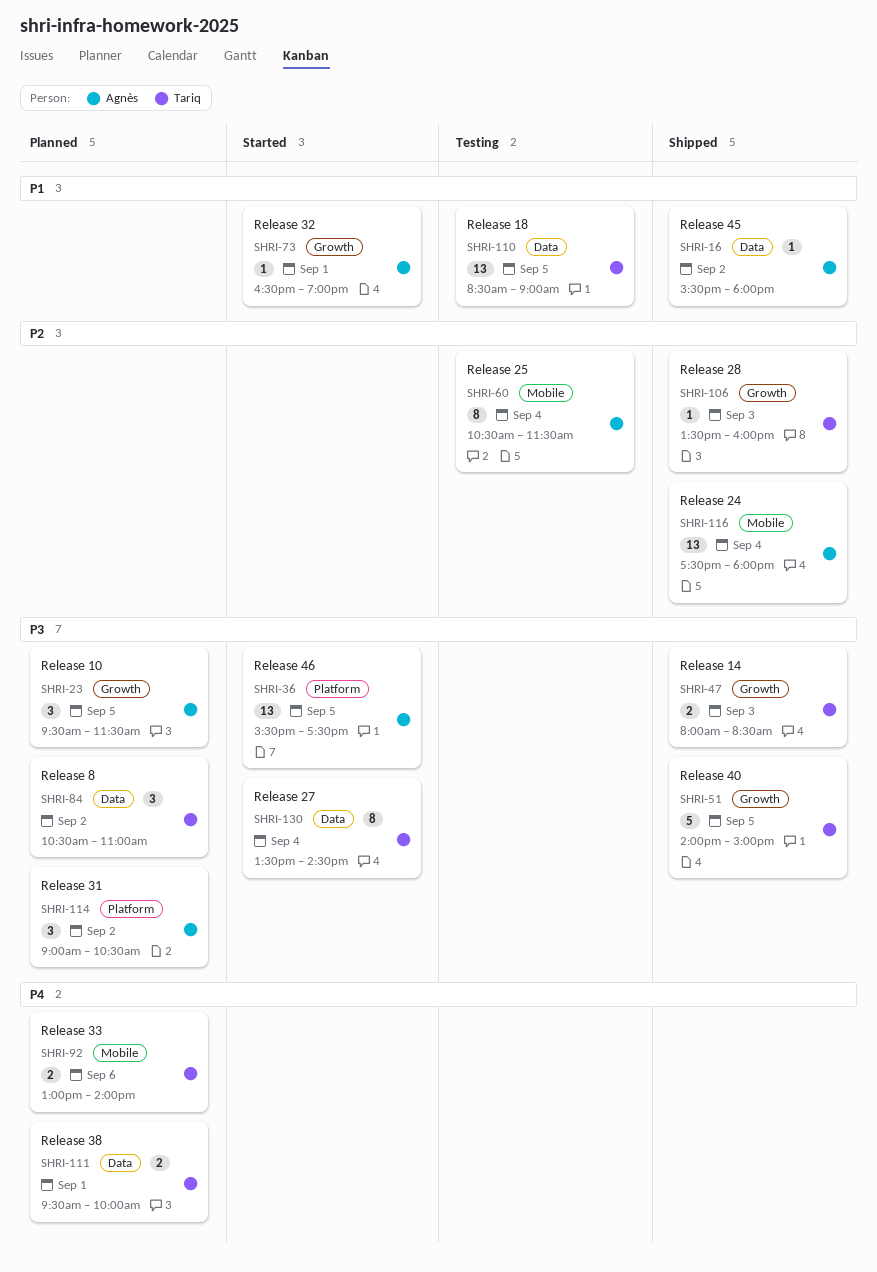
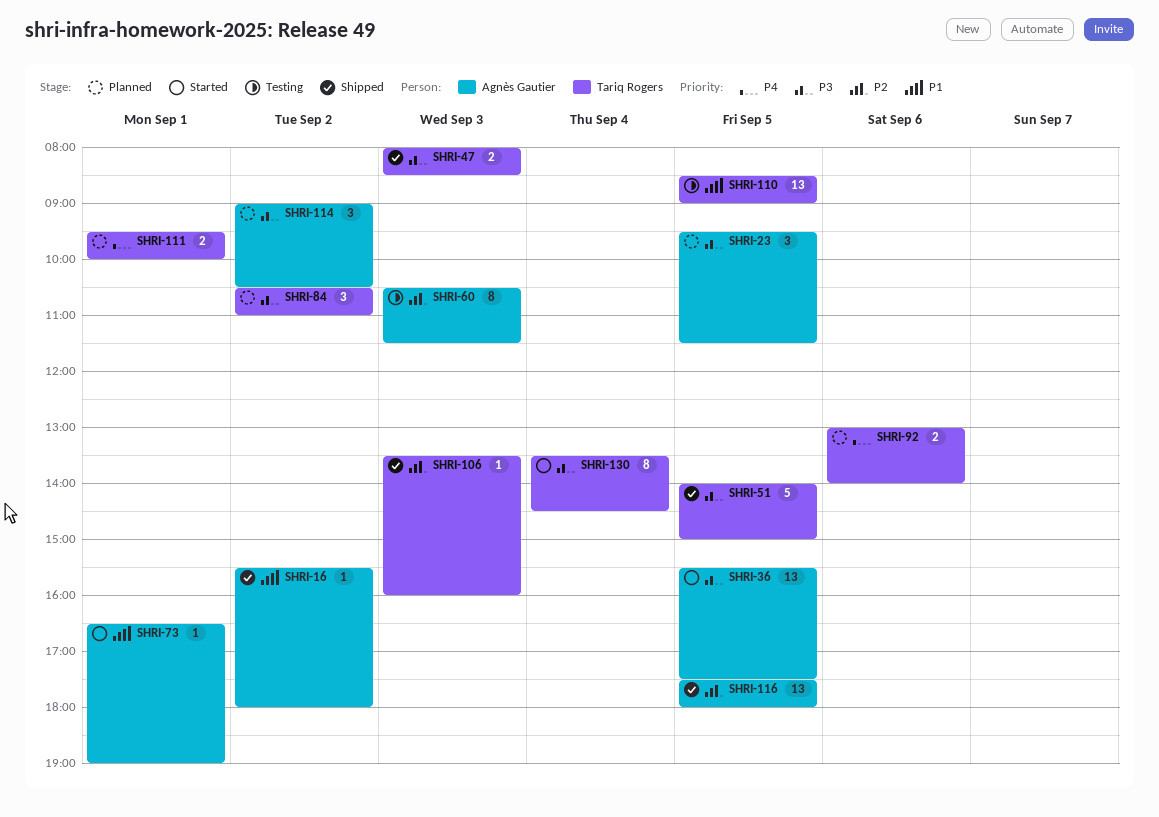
SHRI-60, day: Sep 4 -> Sep 3
SHRI-116, day: Sep 4 -> Sep 5

